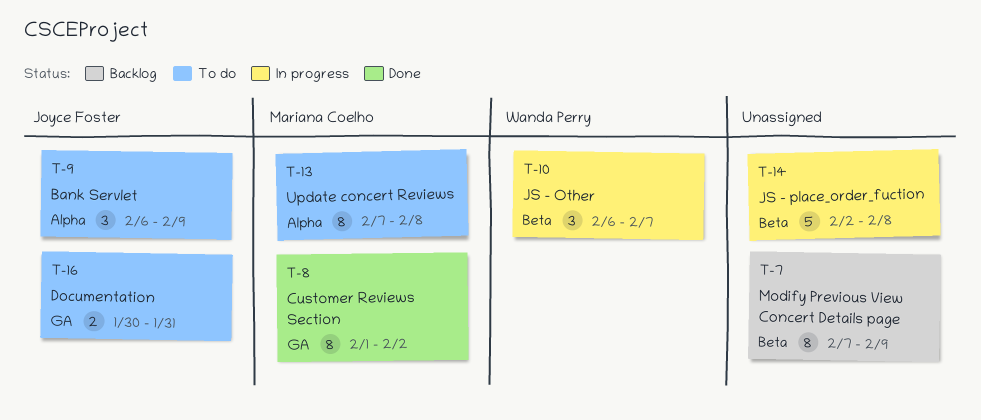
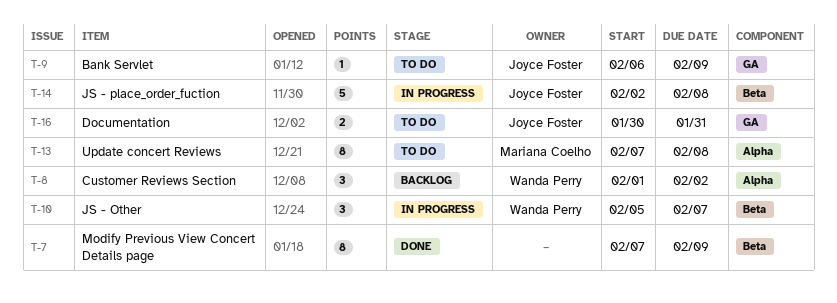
T-7, status: Backlog -> Done
T-8, status: Done -> Backlog
T-8, owner: Mariana Coelho -> Wanda Perry
T-8, label: GA -> Alpha
T-8, estimate: 8 -> 3
T-9, label: Alpha -> GA
T-9, estimate: 3 -> 1
T-10, start: Feb 6 -> Feb 5
T-14, owner: none -> Joyce Foster

